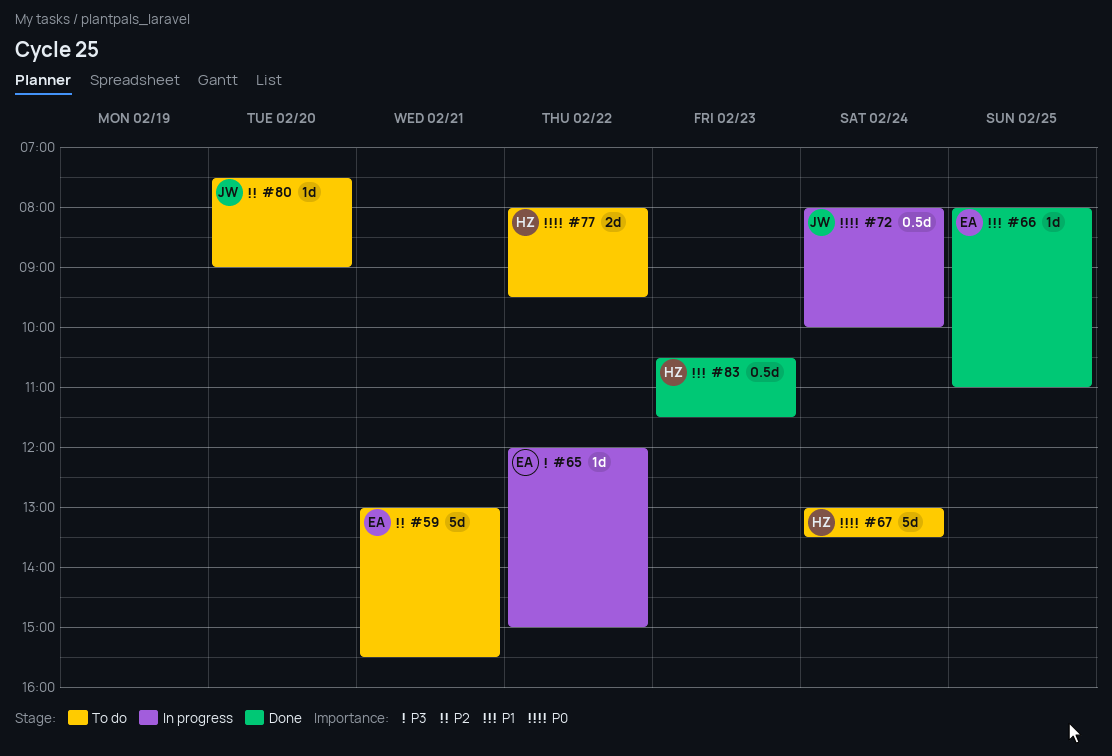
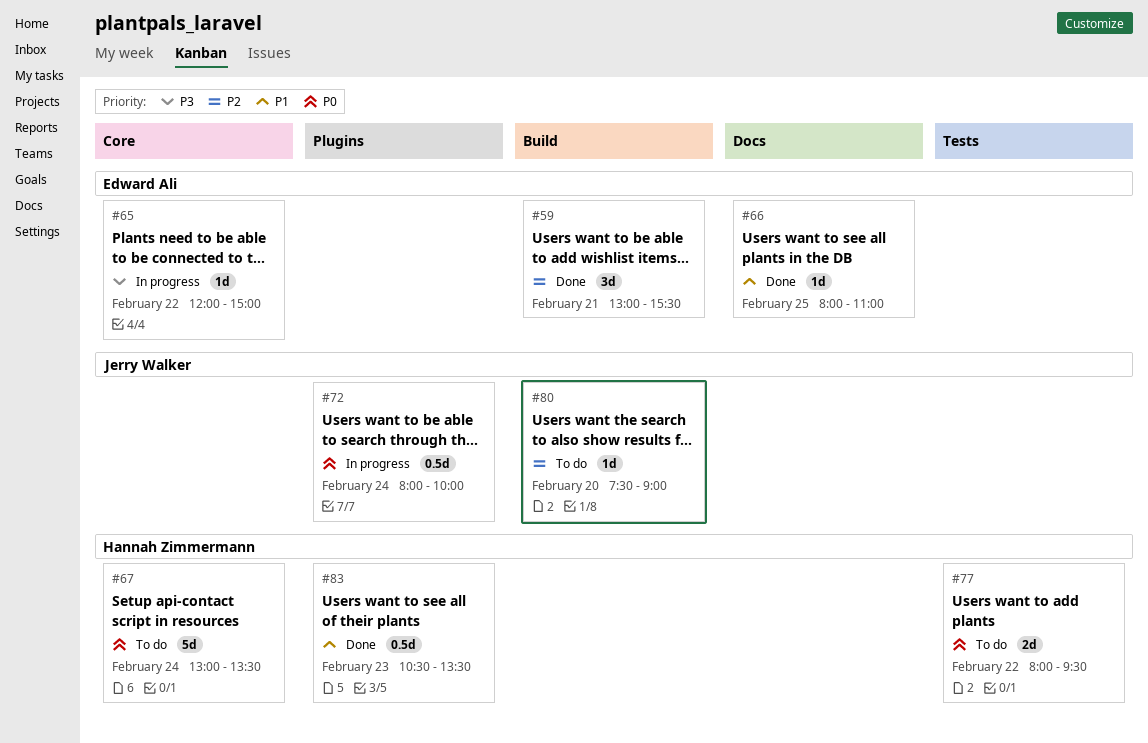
#59, status: To do -> Done
#59, estimate: 5d -> 3d
#83, ends: 11:30 -> 13:30

